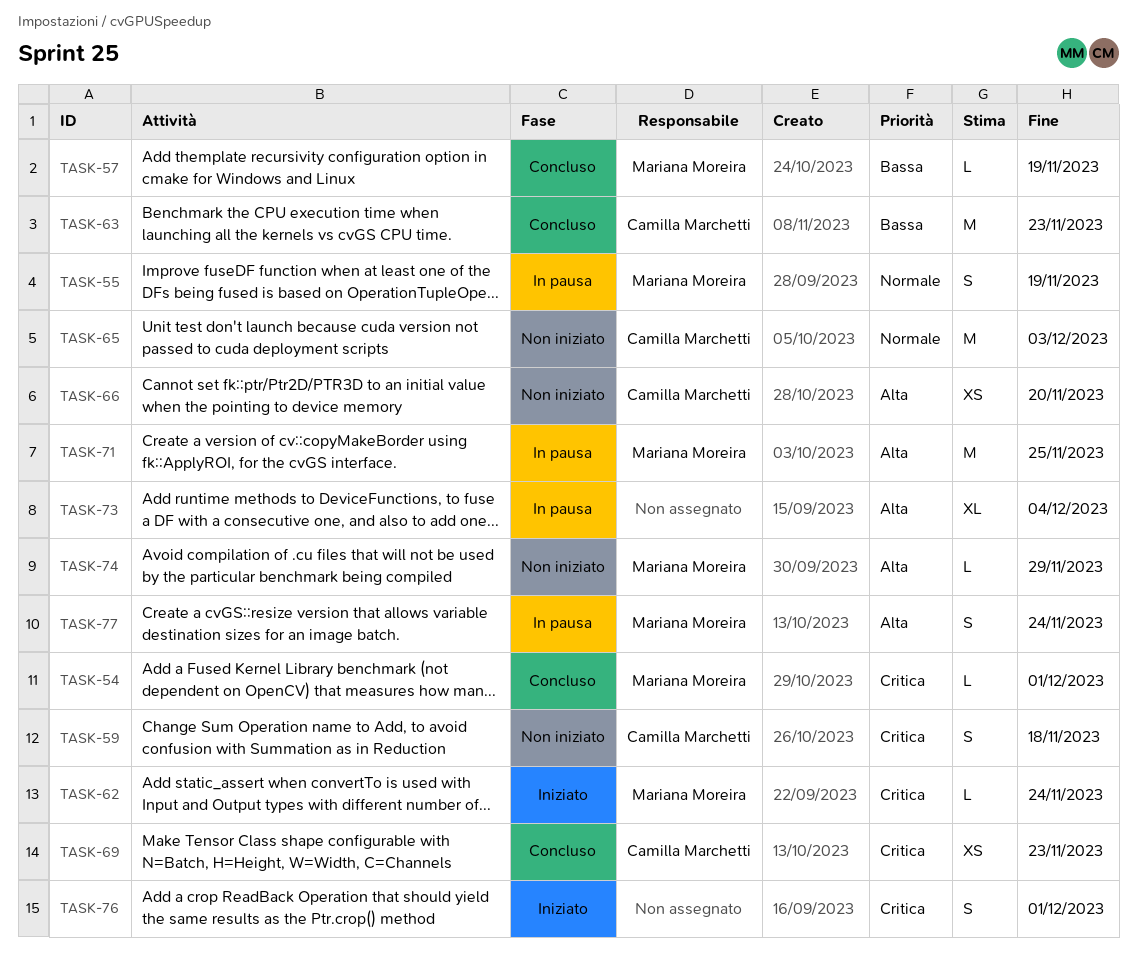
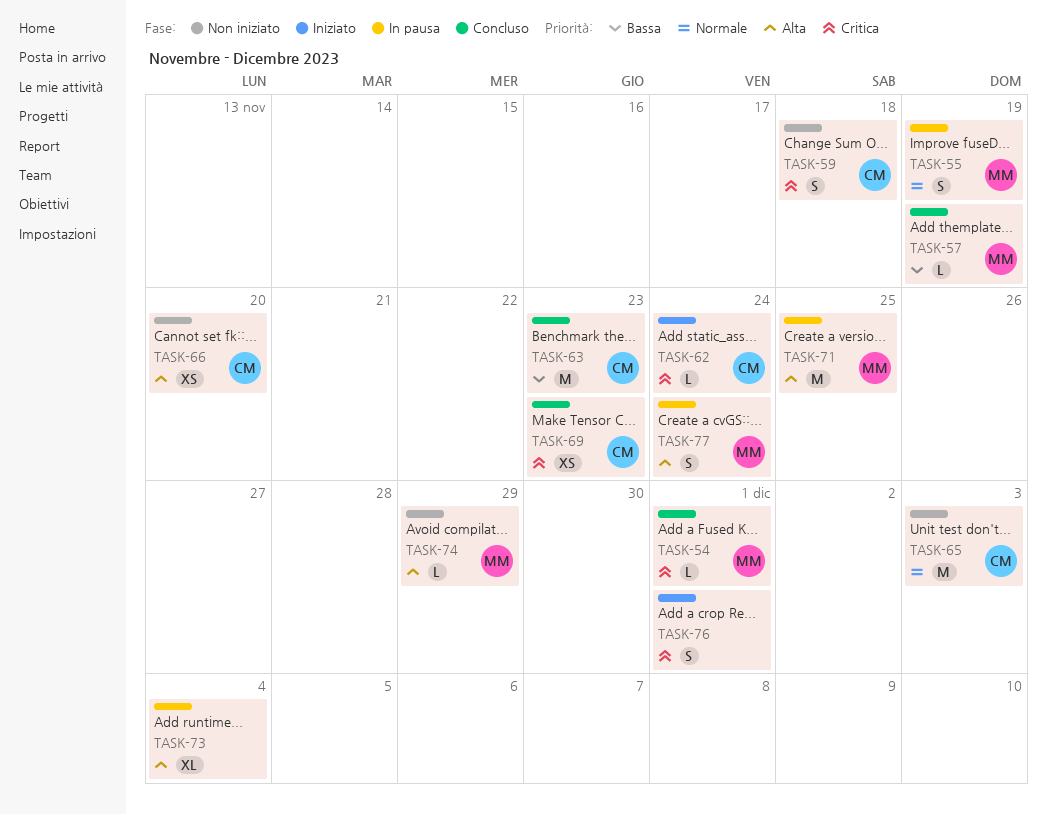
TASK-62, owner: Mariana Moreira -> Camilla Marchetti

